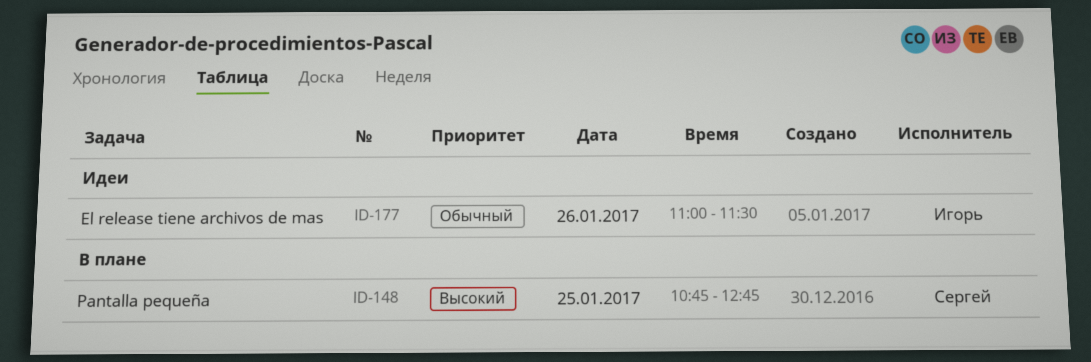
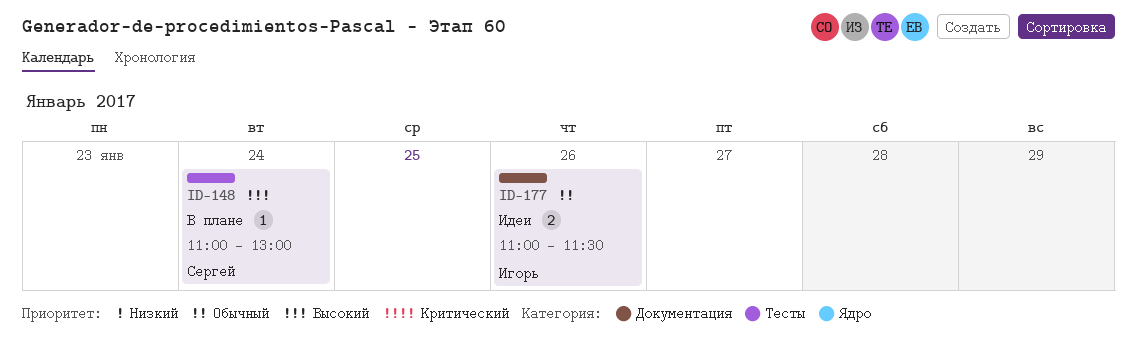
ID-148, day: Jan 25 -> Jan 24
ID-148, begins: 10:45 -> 11:00
ID-148, ends: 12:45 -> 13:00

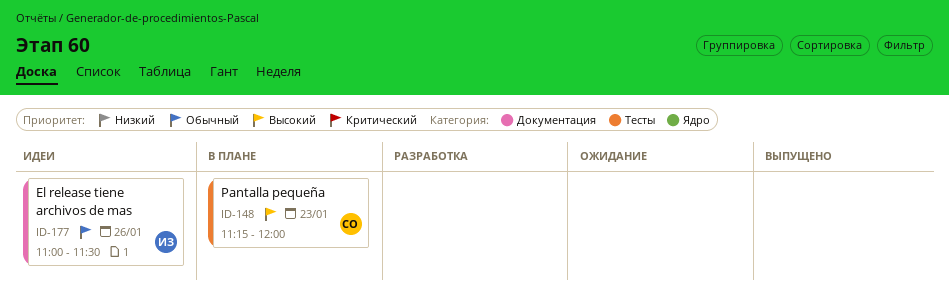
ID-148, day: Jan 24 -> Jan 23
ID-148, begins: 11:00 -> 11:15
ID-148, ends: 13:00 -> 12:00

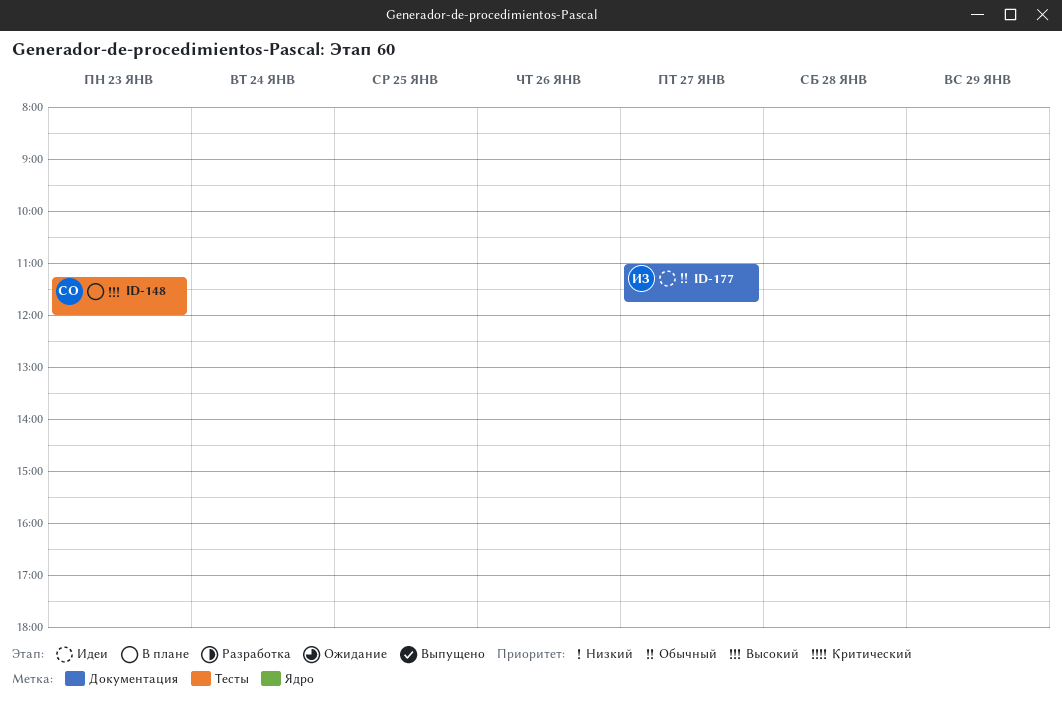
ID-177, day: Jan 26 -> Jan 27
ID-177, ends: 11:30 -> 11:45

